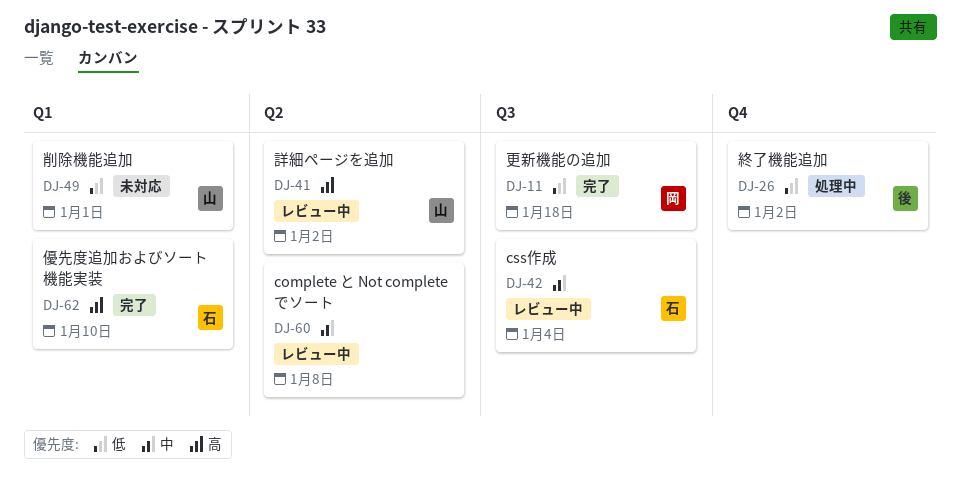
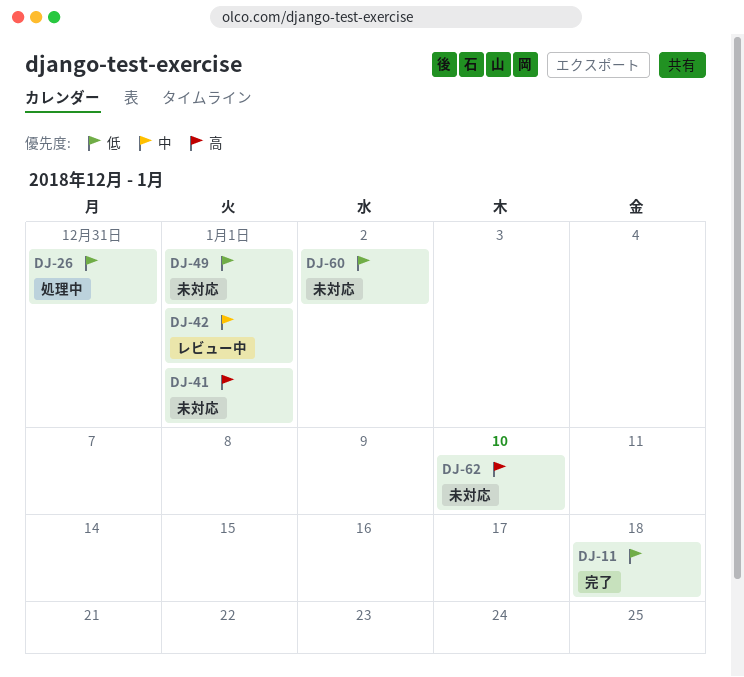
DJ-26, due: Jan 2 -> Dec 31
DJ-41, status: レビュー中 -> 未対応
DJ-41, due: Jan 2 -> Jan 1
DJ-42, due: Jan 4 -> Jan 1
DJ-60, status: レビュー中 -> 未対応
DJ-60, priority: 中 -> 低
DJ-60, due: Jan 8 -> Jan 2
DJ-62, status: 完了 -> 未対応

